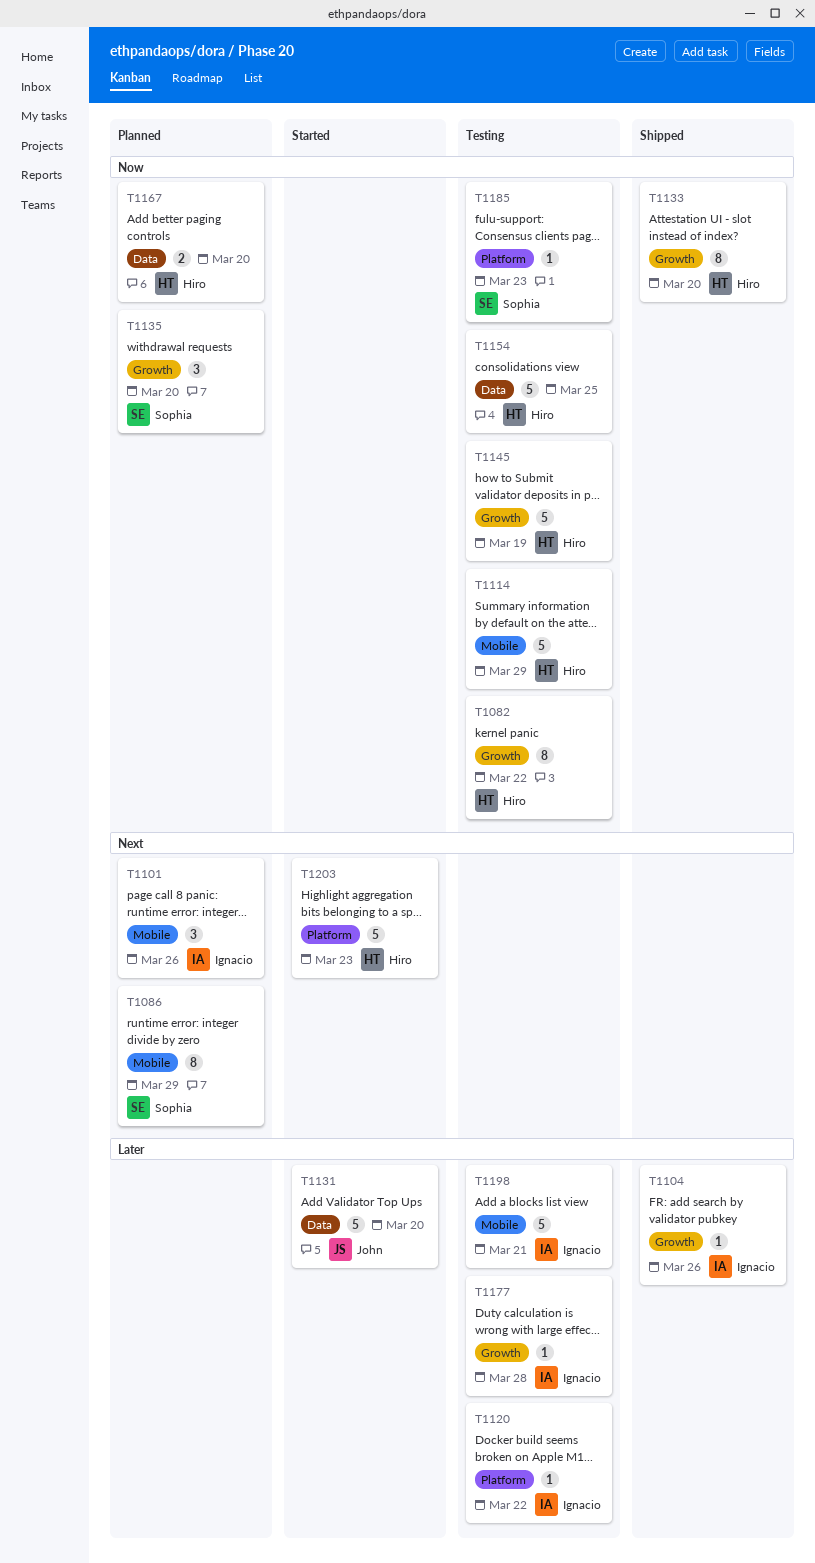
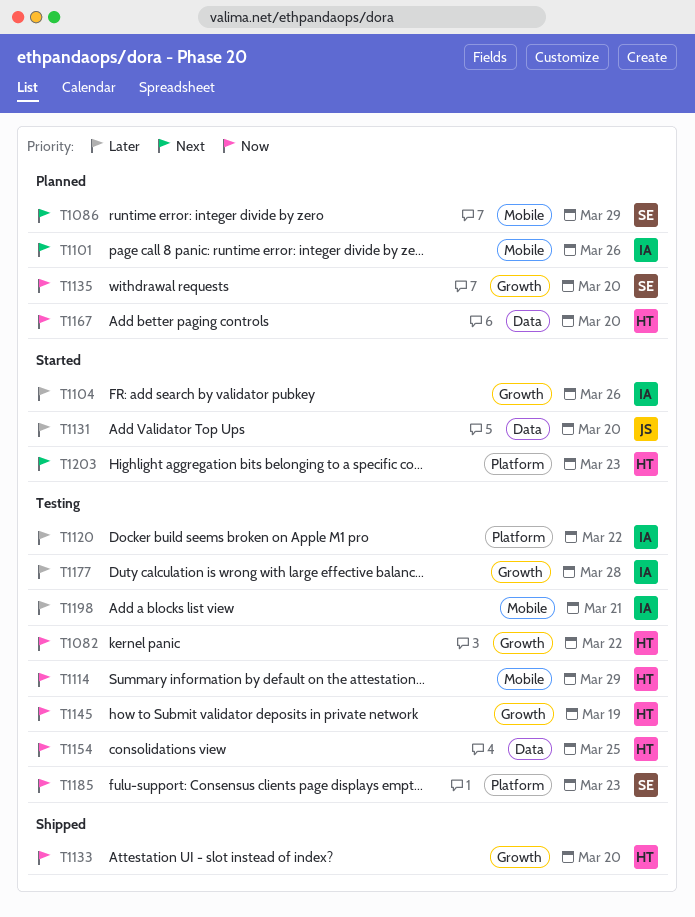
T1104, status: Shipped -> Started

